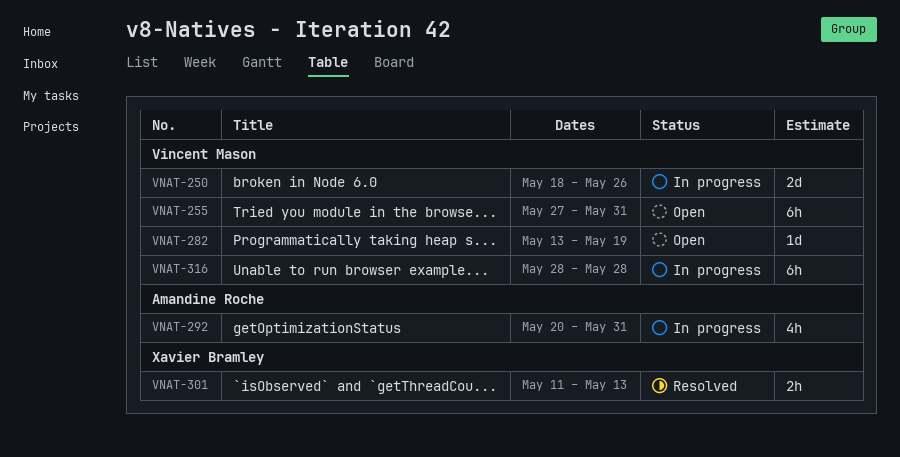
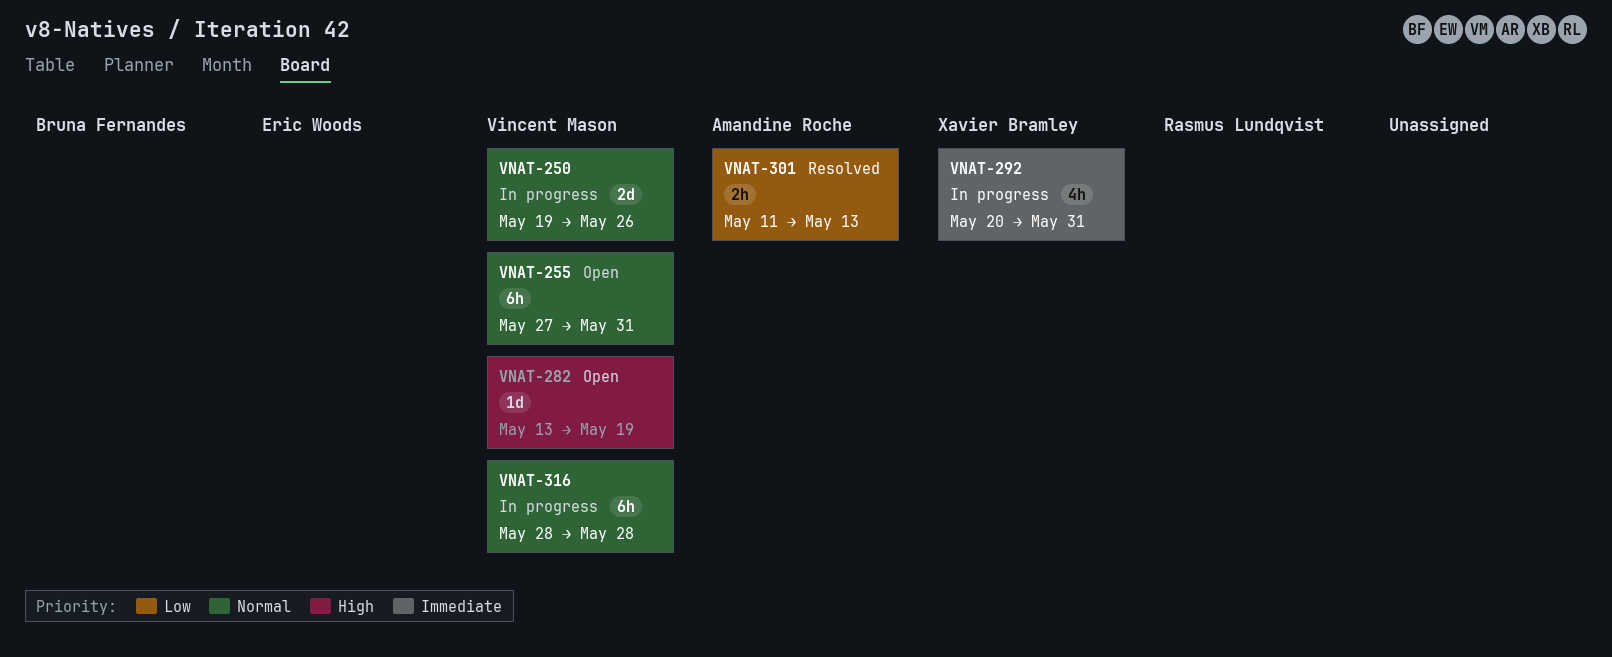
VNAT-250, start: May 18 -> May 19
VNAT-292, owner: Amandine Roche -> Xavier Bramley
VNAT-301, owner: Xavier Bramley -> Amandine Roche

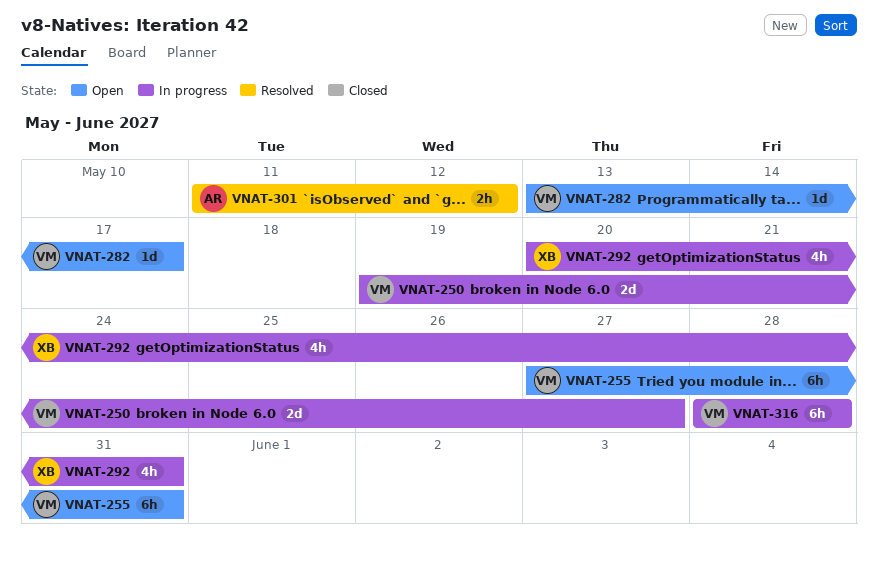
VNAT-250, due: May 26 -> May 27
VNAT-282, due: May 19 -> May 17
VNAT-301, due: May 13 -> May 12

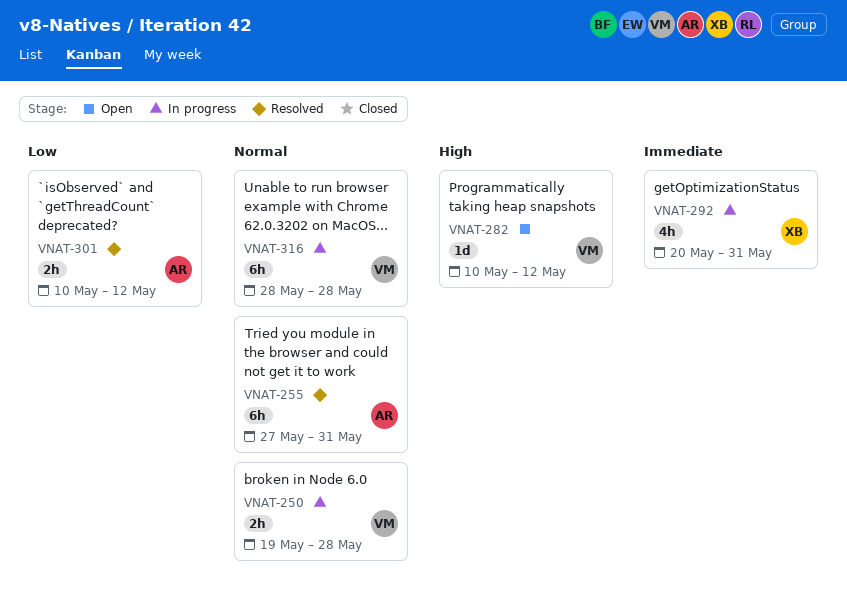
VNAT-250, estimate: 2d -> 2h
VNAT-250, due: May 27 -> May 28
VNAT-255, status: Open -> Resolved
VNAT-255, owner: VM -> AR
VNAT-282, start: May 13 -> May 10
VNAT-282, due: May 17 -> May 12
VNAT-301, start: May 11 -> May 10

